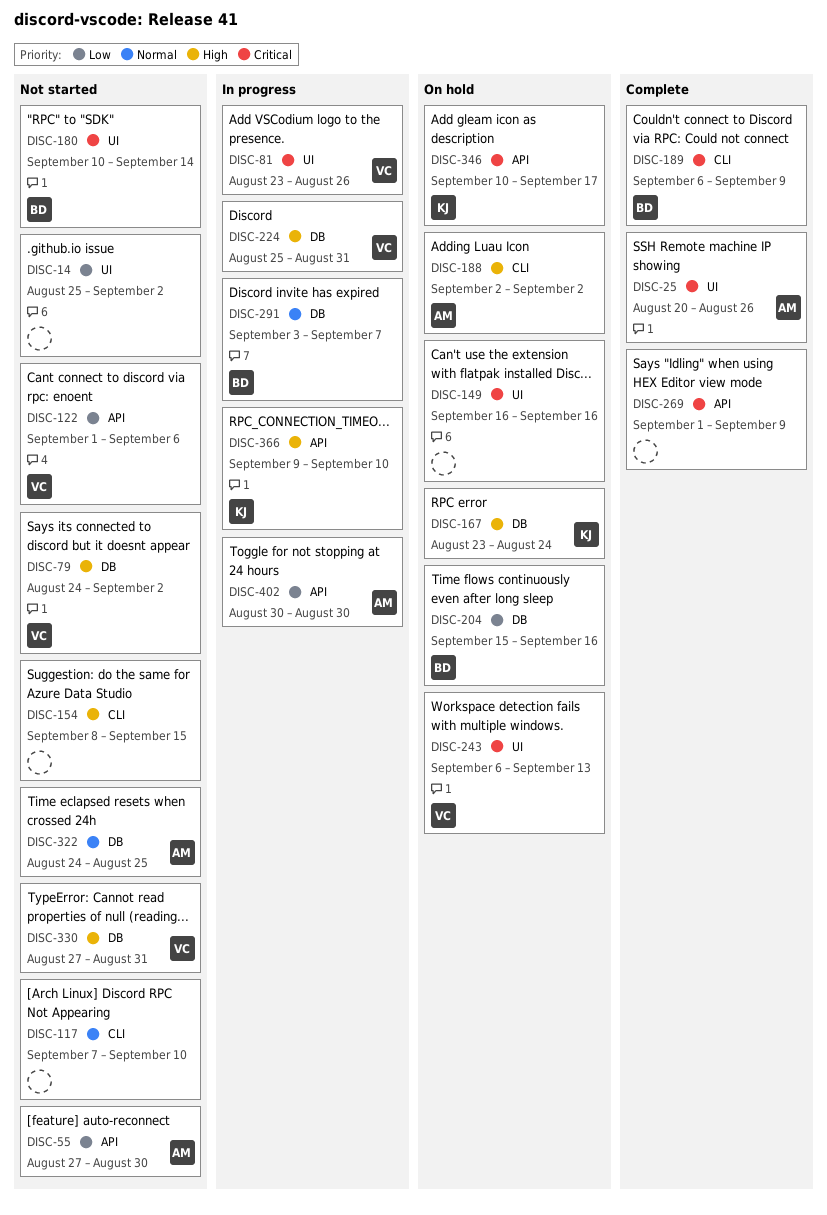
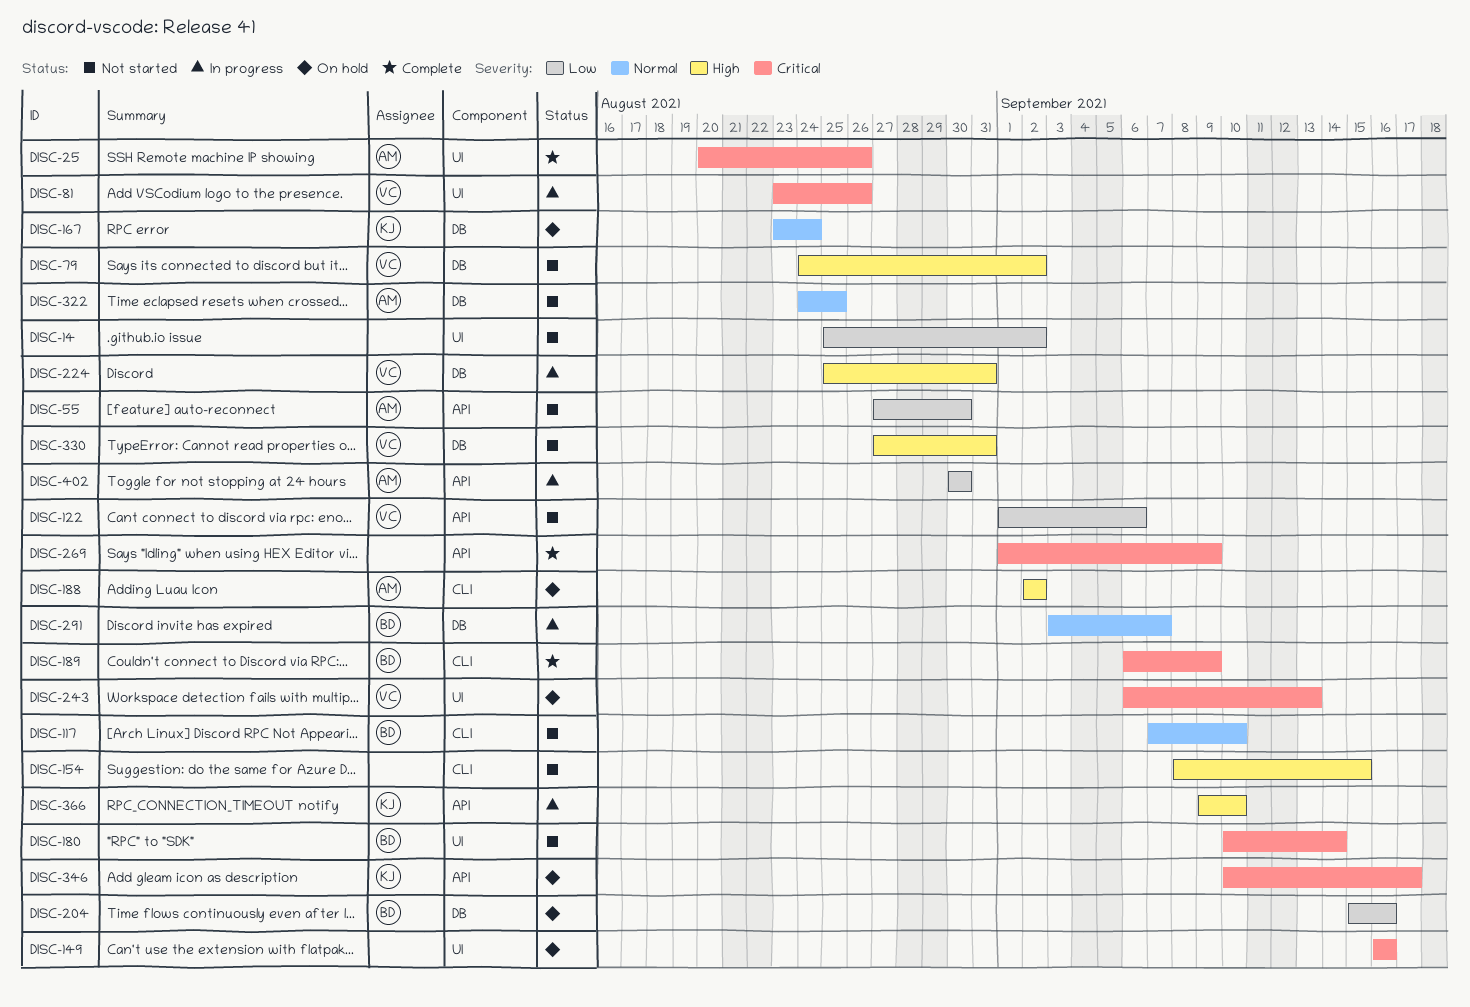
DISC-117, owner: none -> BD
DISC-167, priority: High -> Normal

